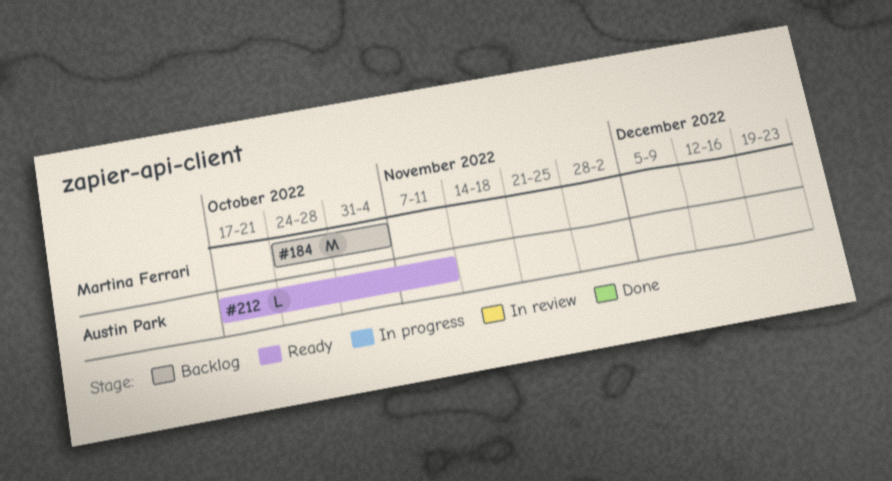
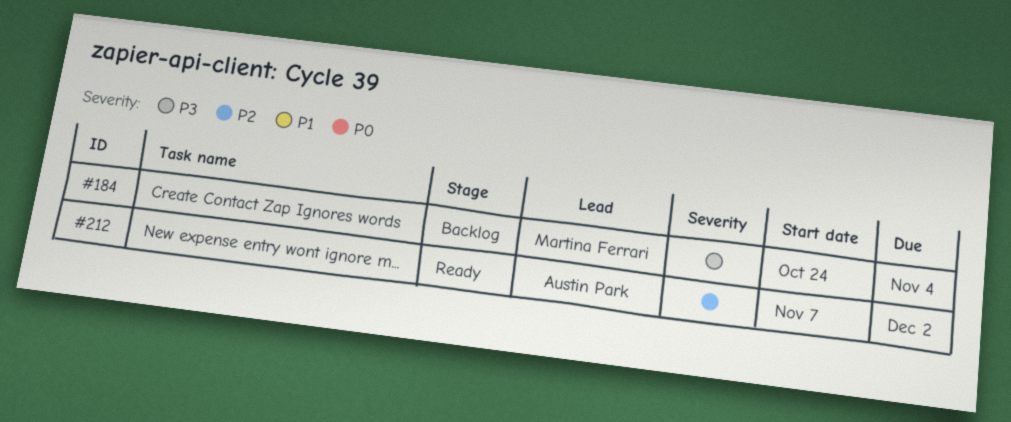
#212, start: Oct 17 -> Nov 7
#212, due: Nov 11 -> Dec 2

